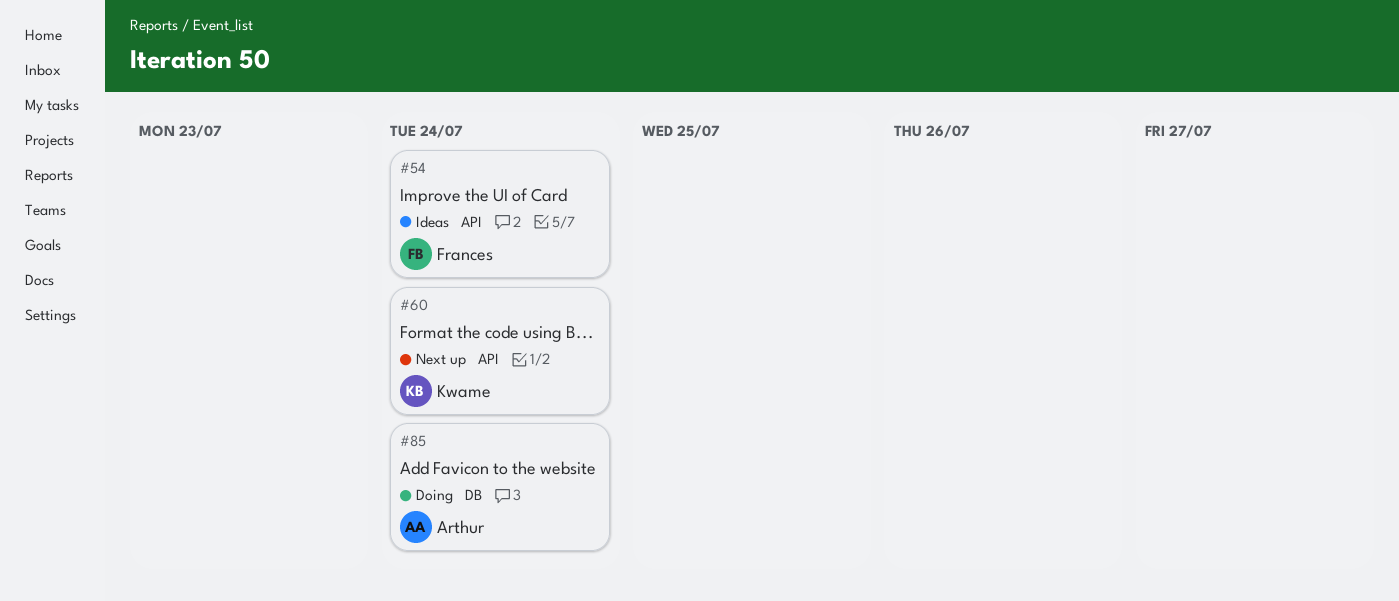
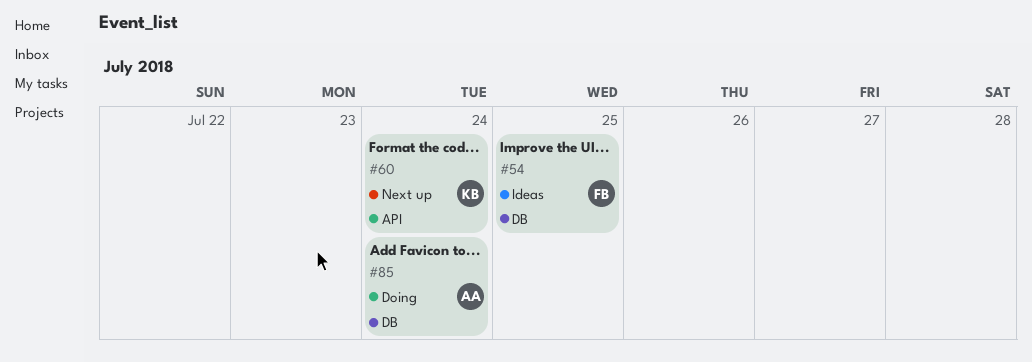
#54, label: API -> DB
#54, due: Jul 24 -> Jul 25

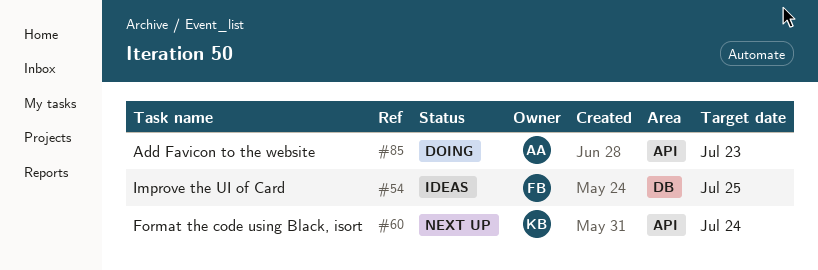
#85, label: DB -> API
#85, due: Jul 24 -> Jul 23

